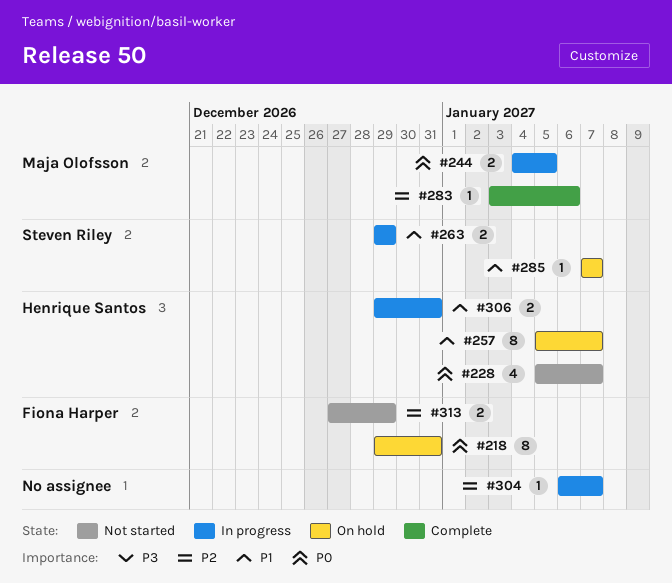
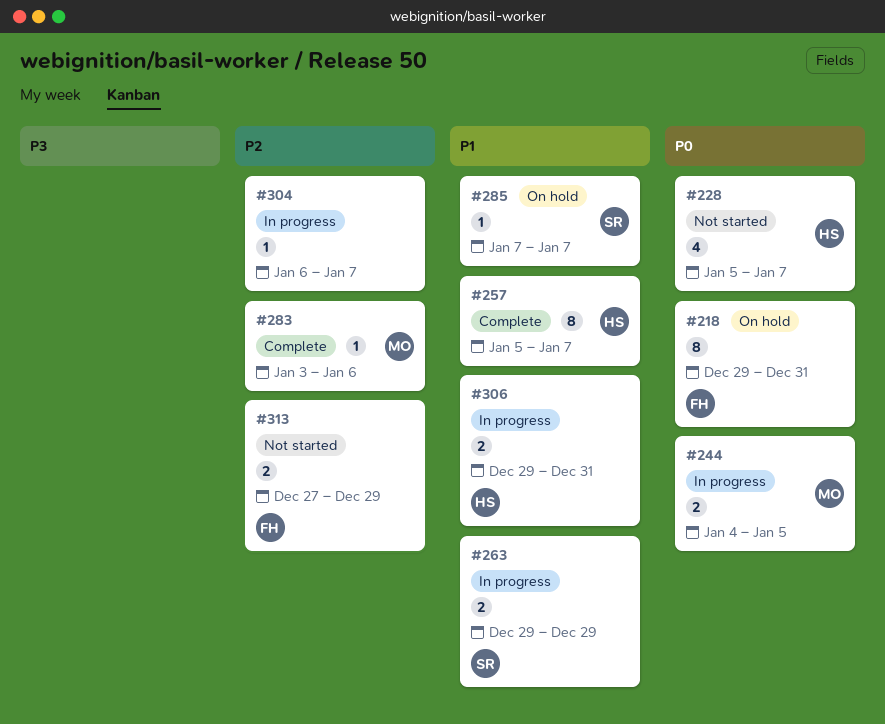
#257, status: On hold -> Complete

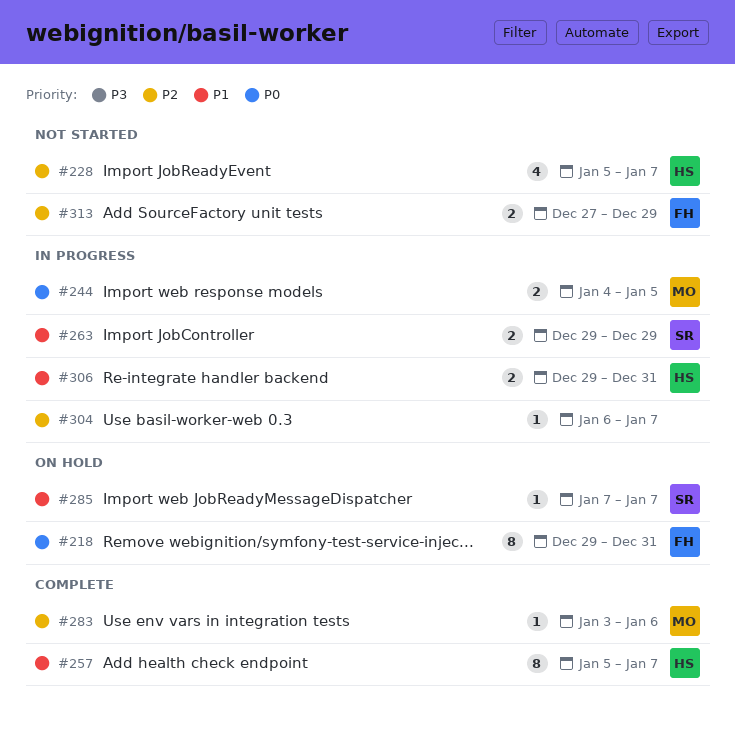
#228, priority: P0 -> P2

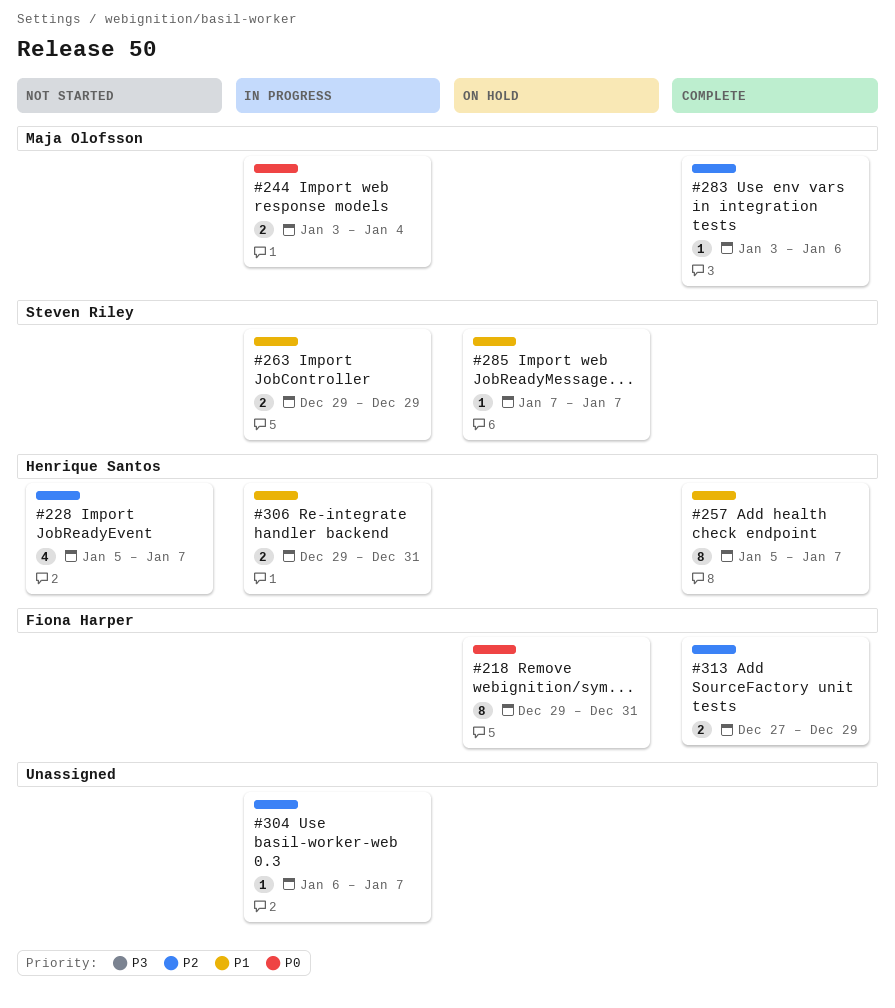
#244, start: Jan 4 -> Jan 3
#244, due: Jan 5 -> Jan 4
#313, status: Not started -> Complete

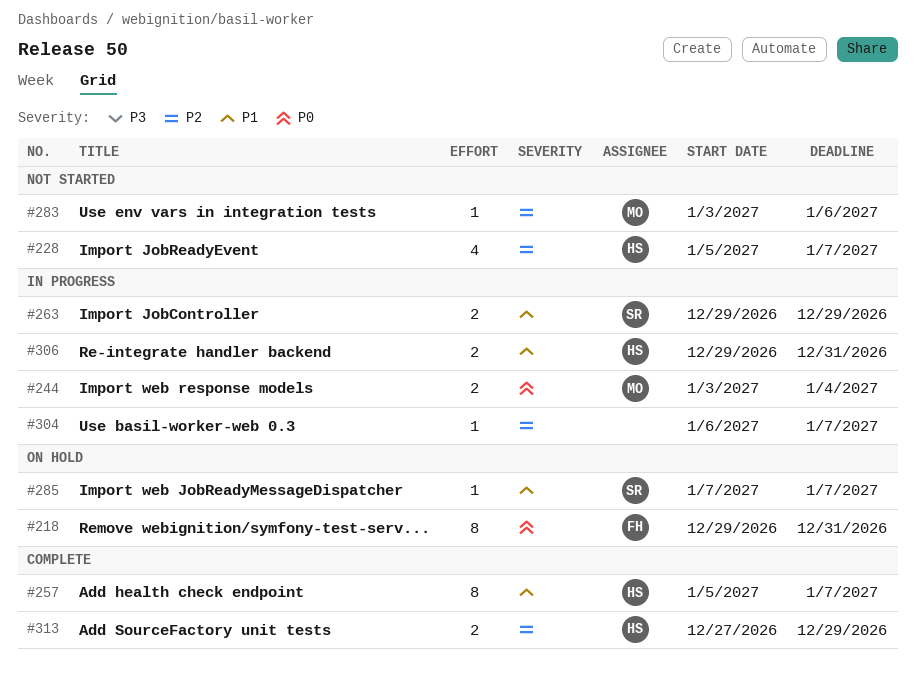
#283, status: Complete -> Not started
#313, owner: Fiona Harper -> Henrique Santos

